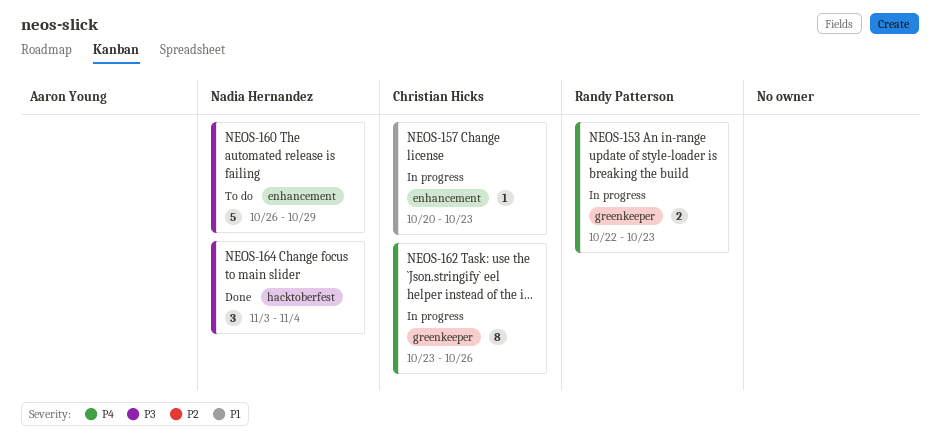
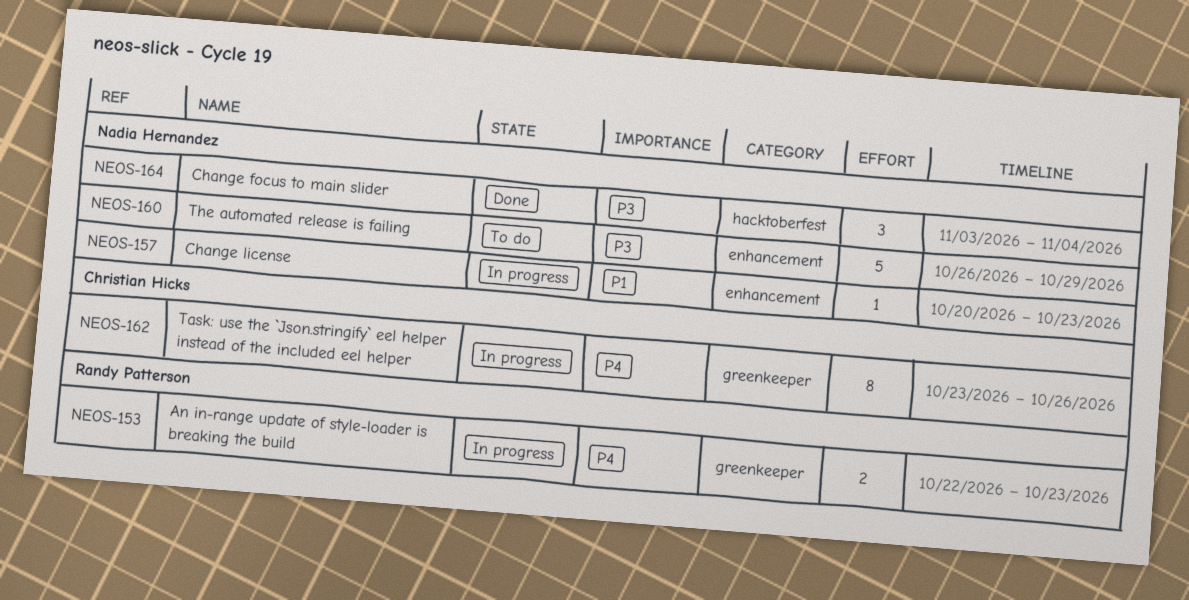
NEOS-157, owner: Christian Hicks -> Nadia Hernandez

